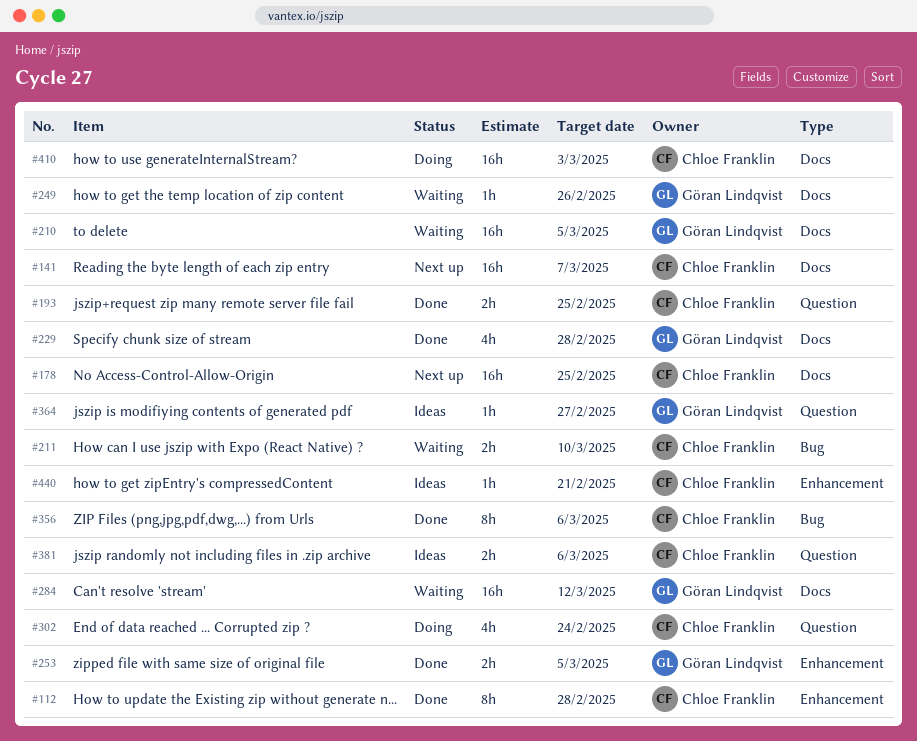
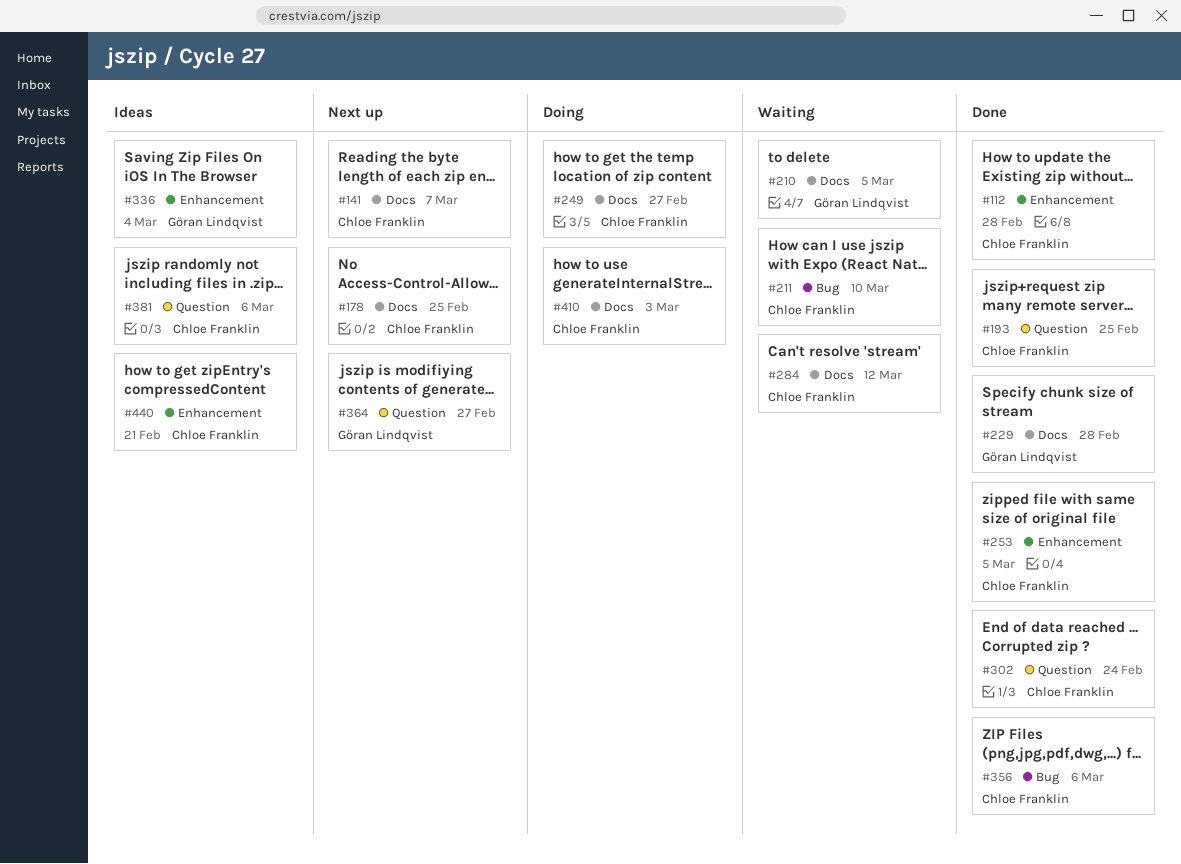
#249, status: Waiting -> Doing
#249, owner: Göran Lindqvist -> Chloe Franklin
#249, due: Feb 26 -> Feb 27
#253, owner: Göran Lindqvist -> Chloe Franklin
#284, owner: Göran Lindqvist -> Chloe Franklin
#302, status: Doing -> Done
#336: none -> present
#364, status: Ideas -> Next up

